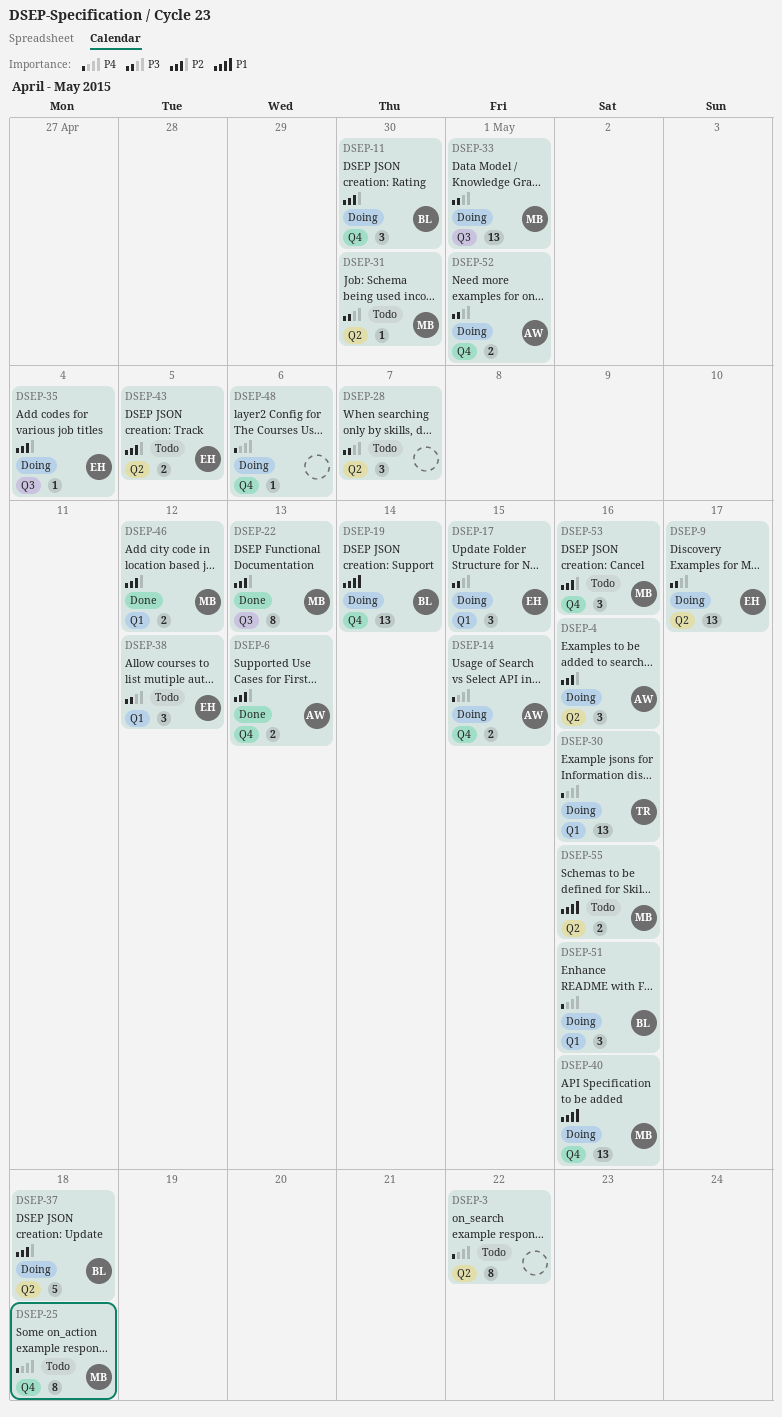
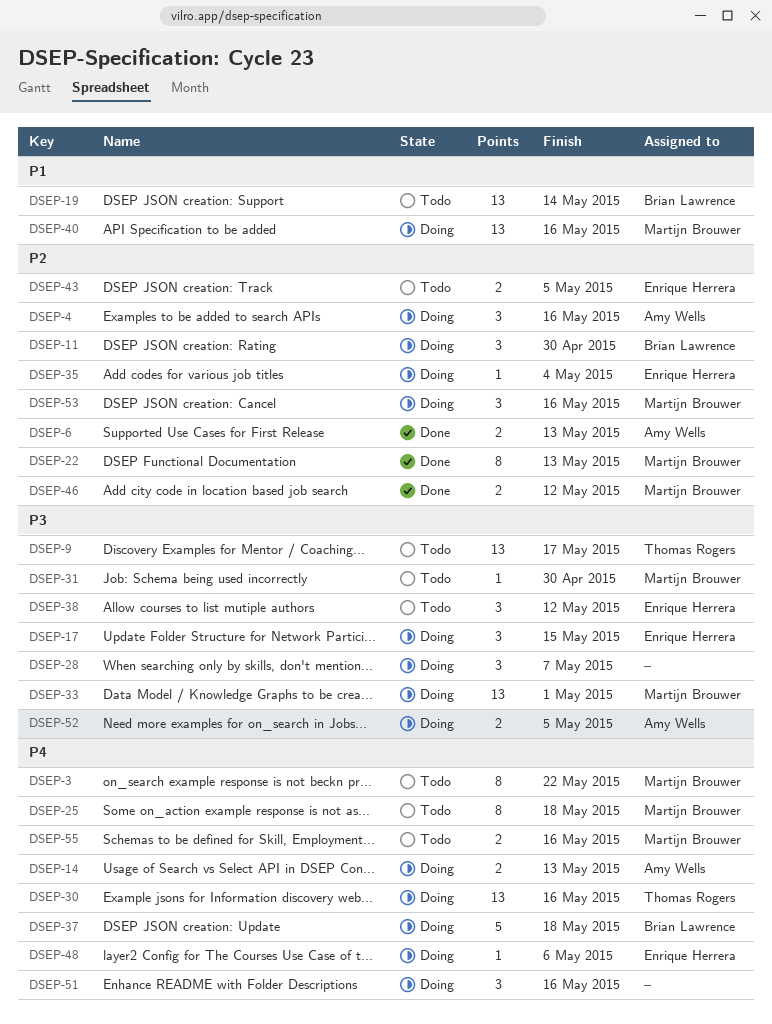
DSEP-3, owner: none -> Martijn Brouwer
DSEP-9, status: Doing -> Todo
DSEP-9, owner: Enrique Herrera -> Thomas Rogers
DSEP-14, due: May 15 -> May 13
DSEP-19, status: Doing -> Todo
DSEP-28, status: Todo -> Doing
DSEP-37, priority: P2 -> P4
DSEP-48, owner: none -> Enrique Herrera
DSEP-51, owner: Brian Lawrence -> none
DSEP-52, due: May 1 -> May 5
DSEP-53, status: Todo -> Doing
DSEP-55, priority: P1 -> P4

